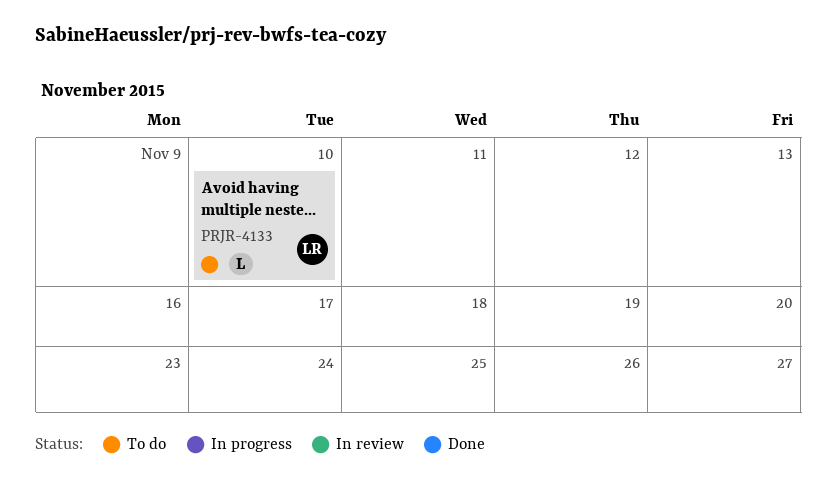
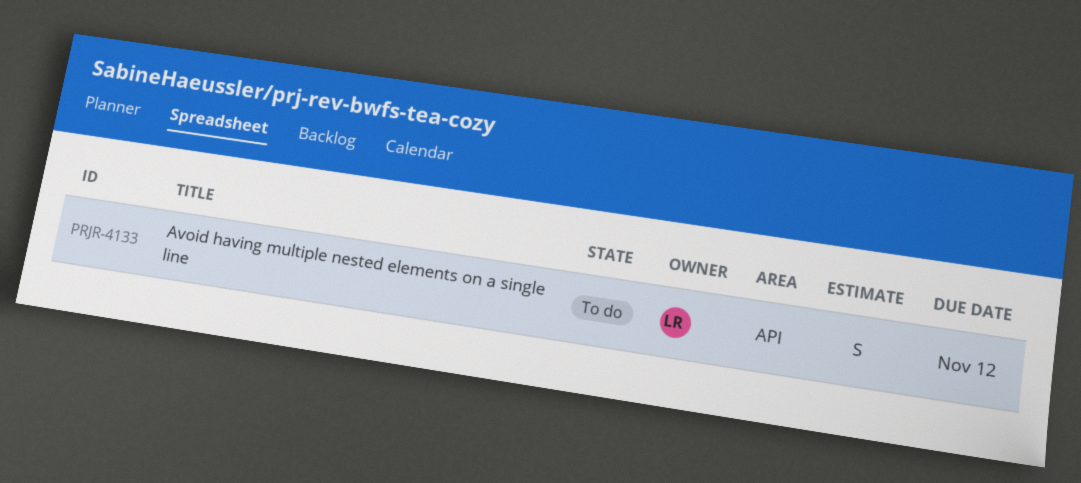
PRJR-4133, estimate: L -> S
PRJR-4133, due: Nov 10 -> Nov 12

